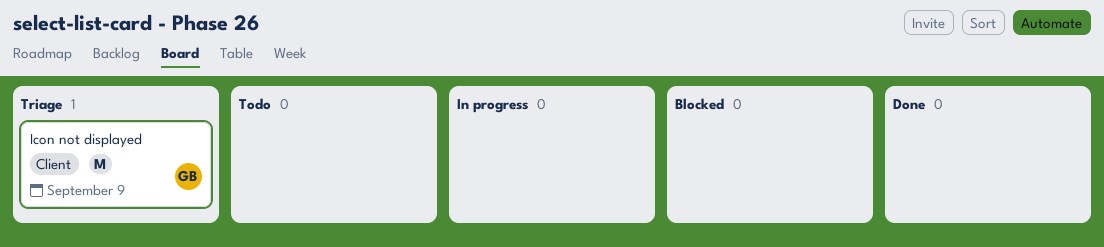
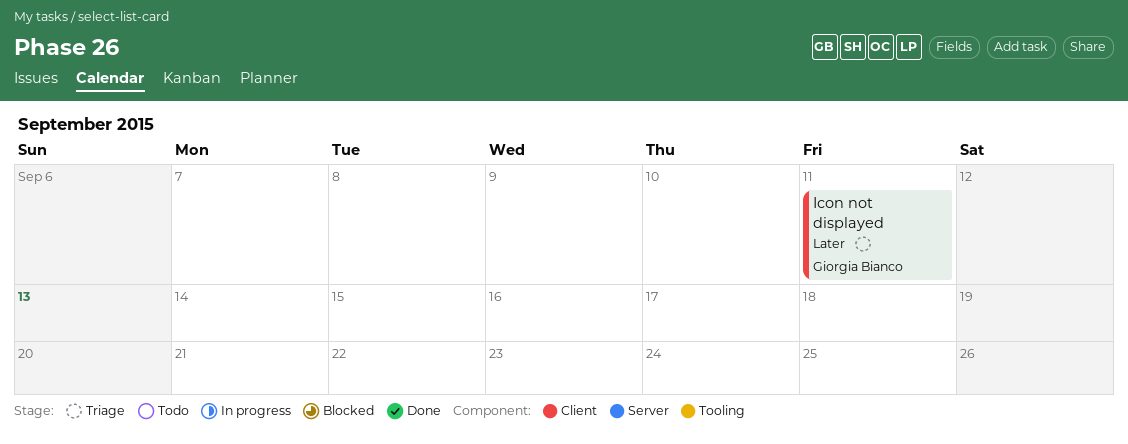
Icon not displayed, due: Sep 9 -> Sep 11

